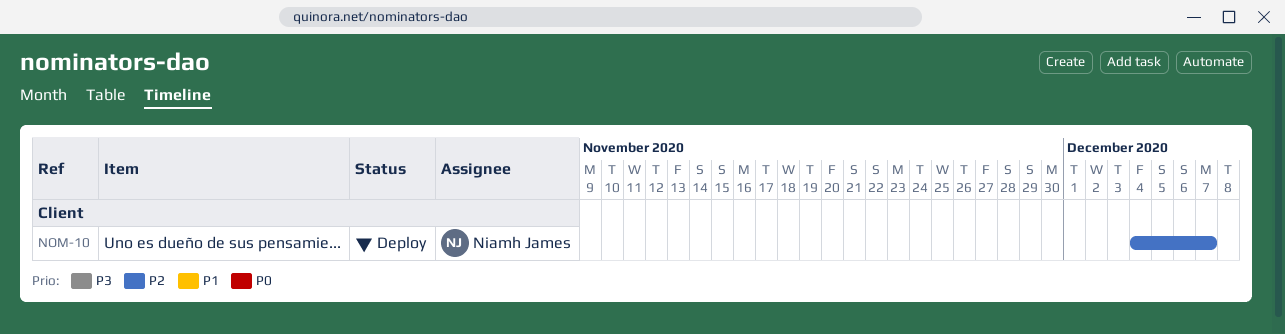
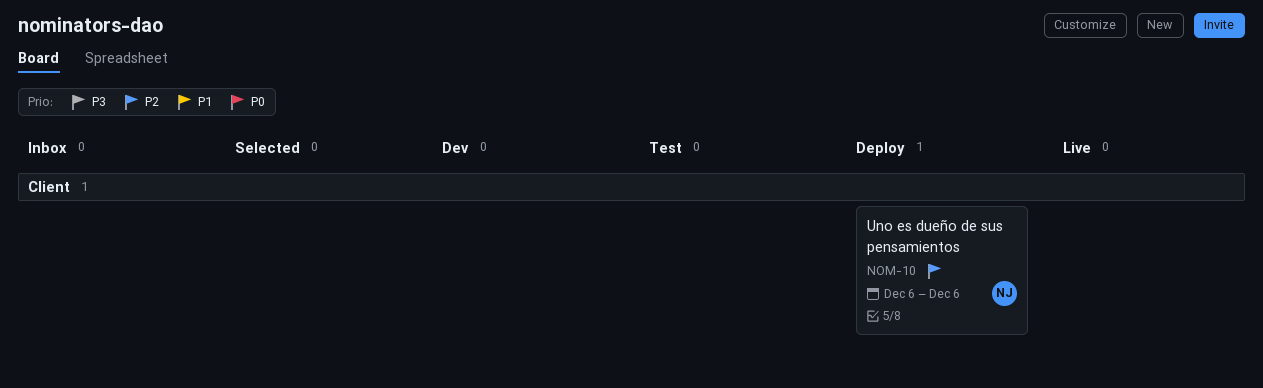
NOM-10, start: Dec 4 -> Dec 6
NOM-10, due: Dec 7 -> Dec 6

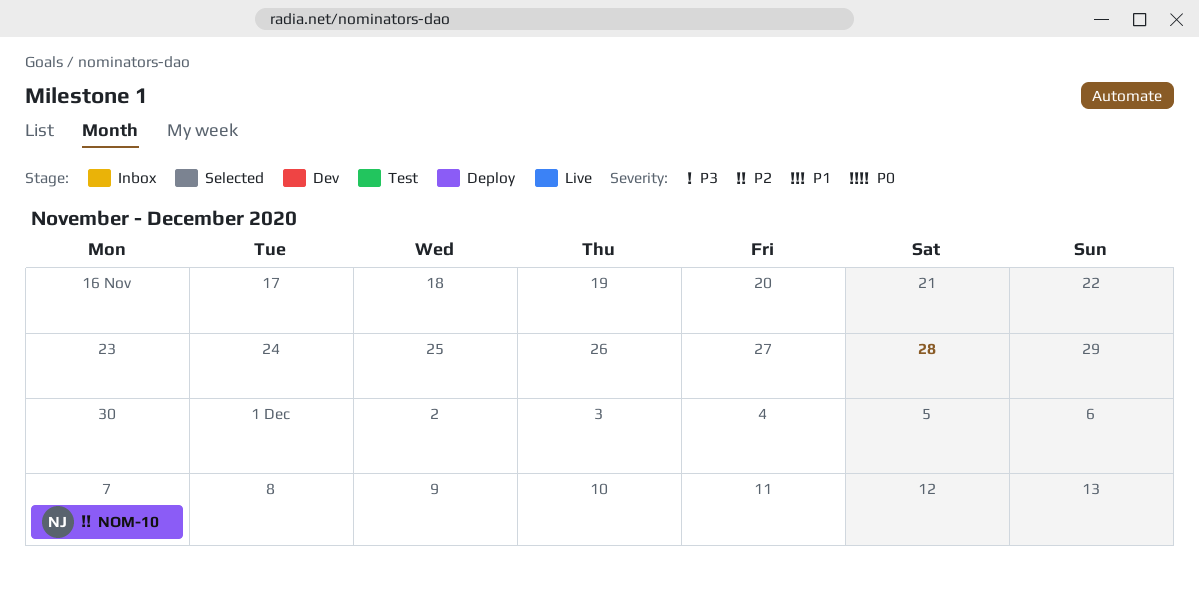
NOM-10, start: Dec 6 -> Dec 7
NOM-10, due: Dec 6 -> Dec 7

